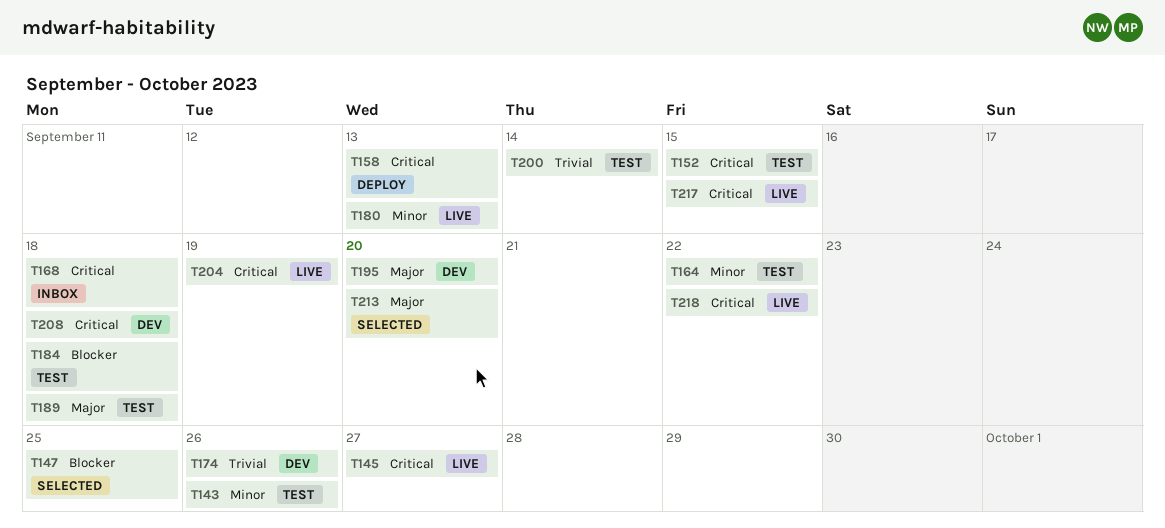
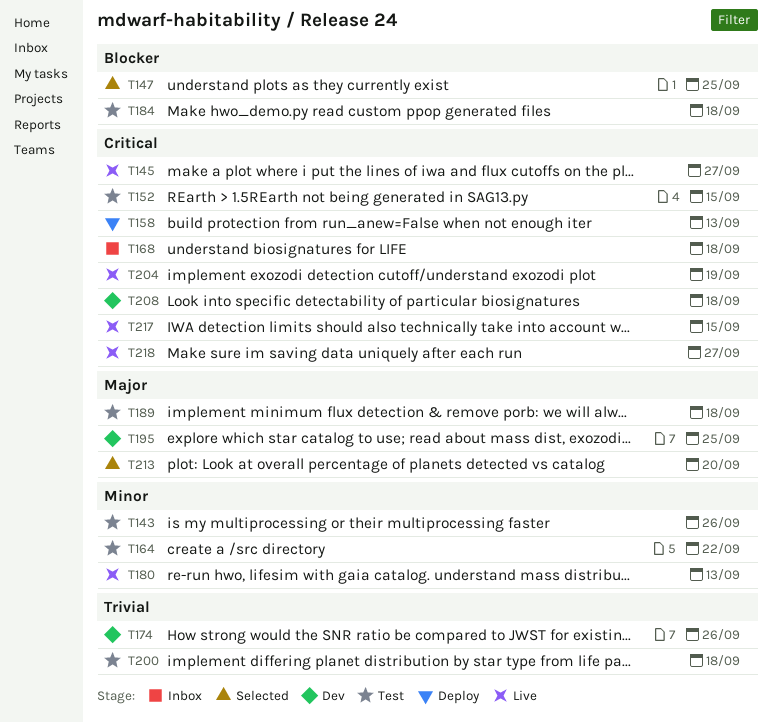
T195, due: Sep 20 -> Sep 25
T200, due: Sep 14 -> Sep 18
T218, due: Sep 22 -> Sep 27

